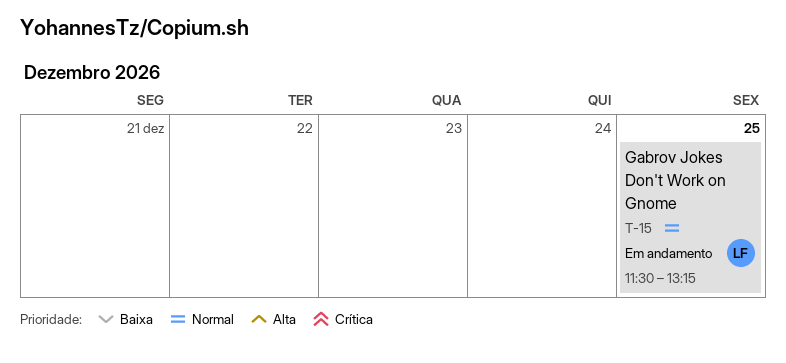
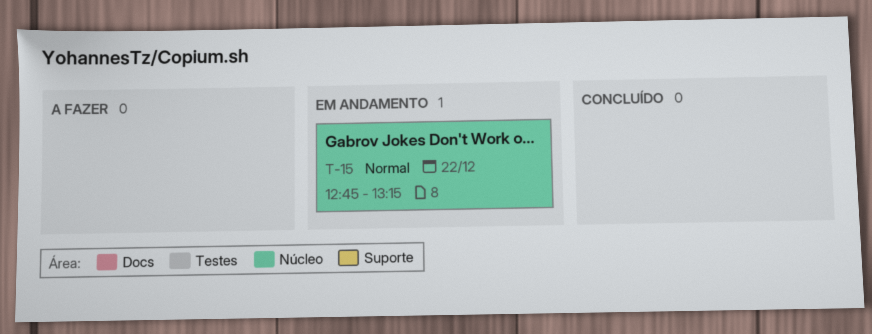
T-15, day: Dec 25 -> Dec 22
T-15, begins: 11:30 -> 12:45

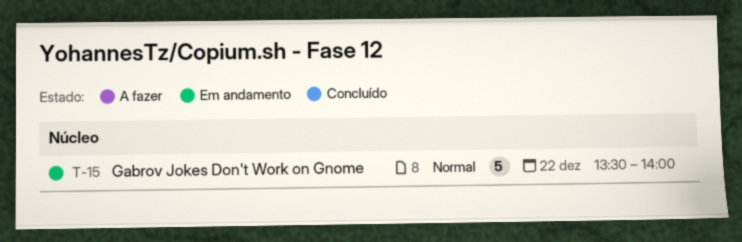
T-15, begins: 12:45 -> 13:30
T-15, ends: 13:15 -> 14:00

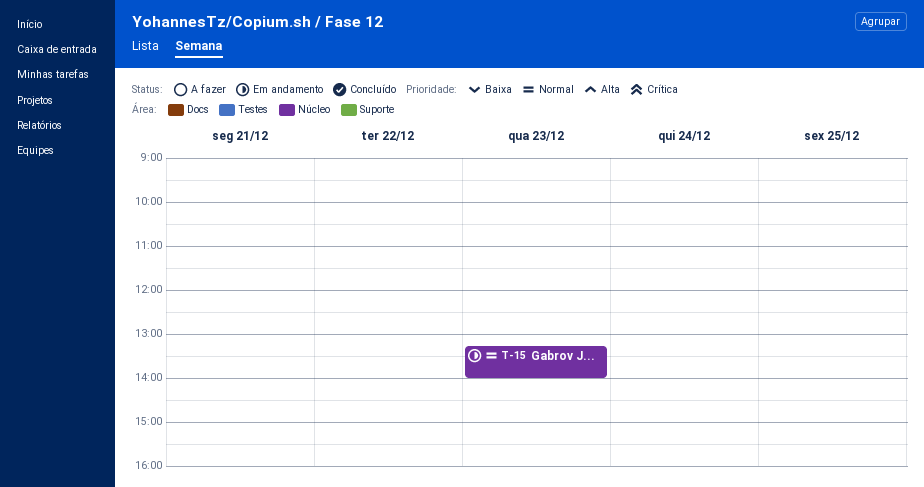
T-15, day: Dec 22 -> Dec 23
T-15, begins: 13:30 -> 13:15

